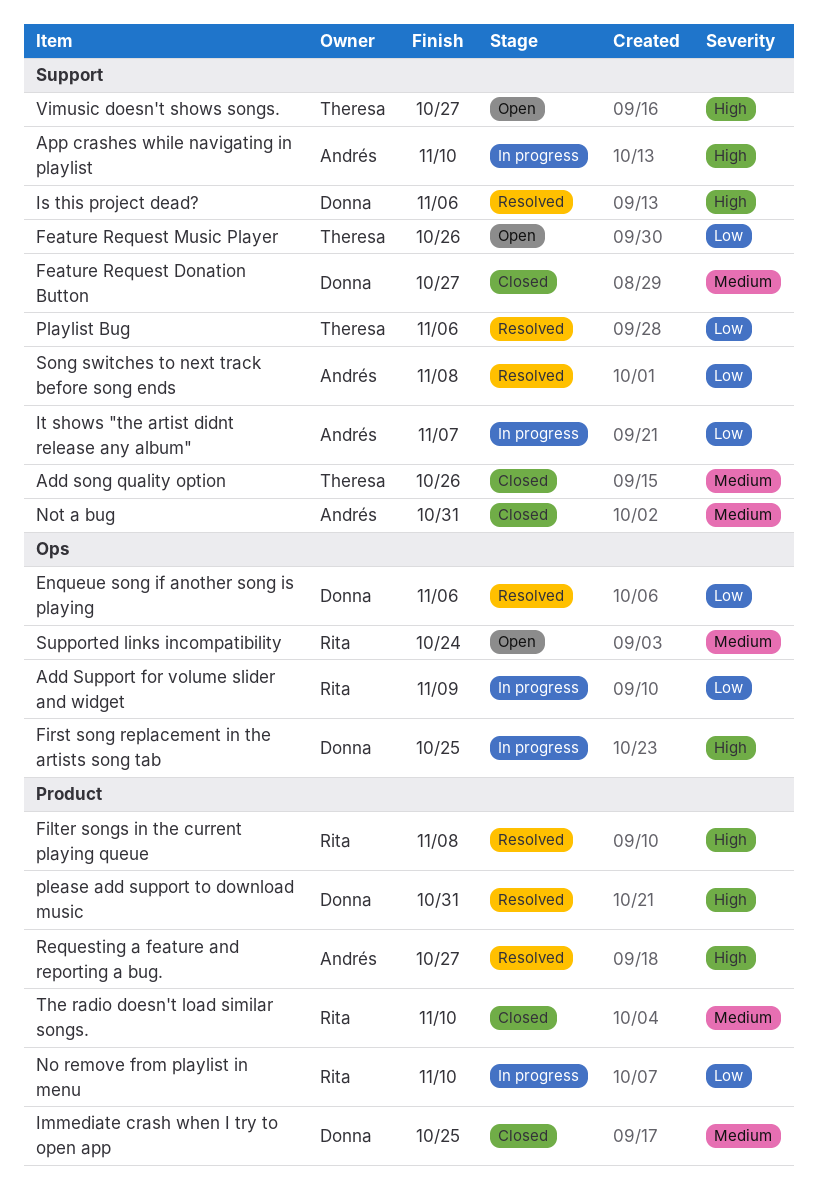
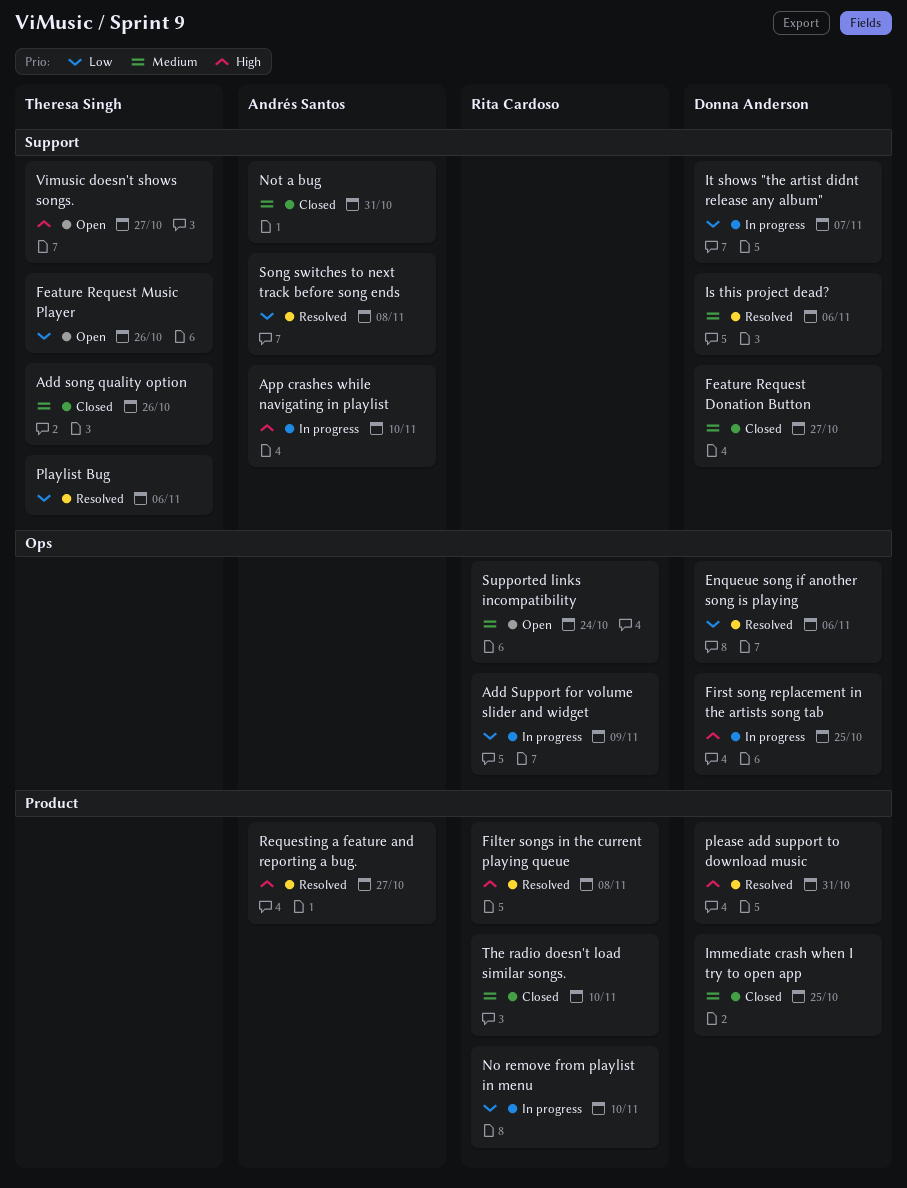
Is this project dead?, priority: High -> Medium
It shows "the artist didnt release any album", owner: Andrés Santos -> Donna Anderson

